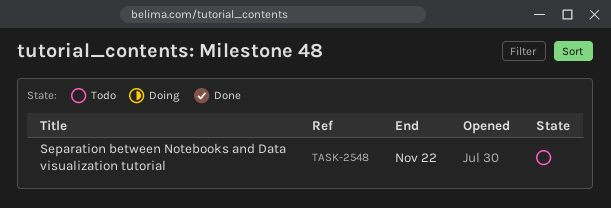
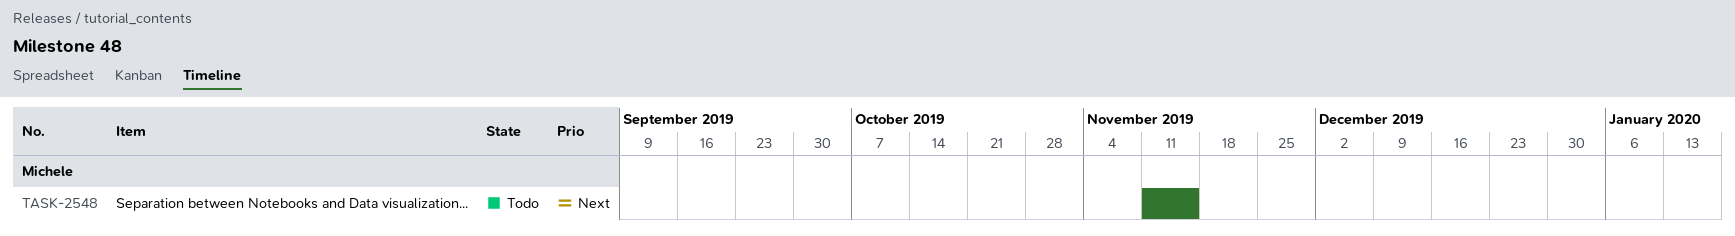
TASK-2548, due: Nov 22 -> Nov 15

